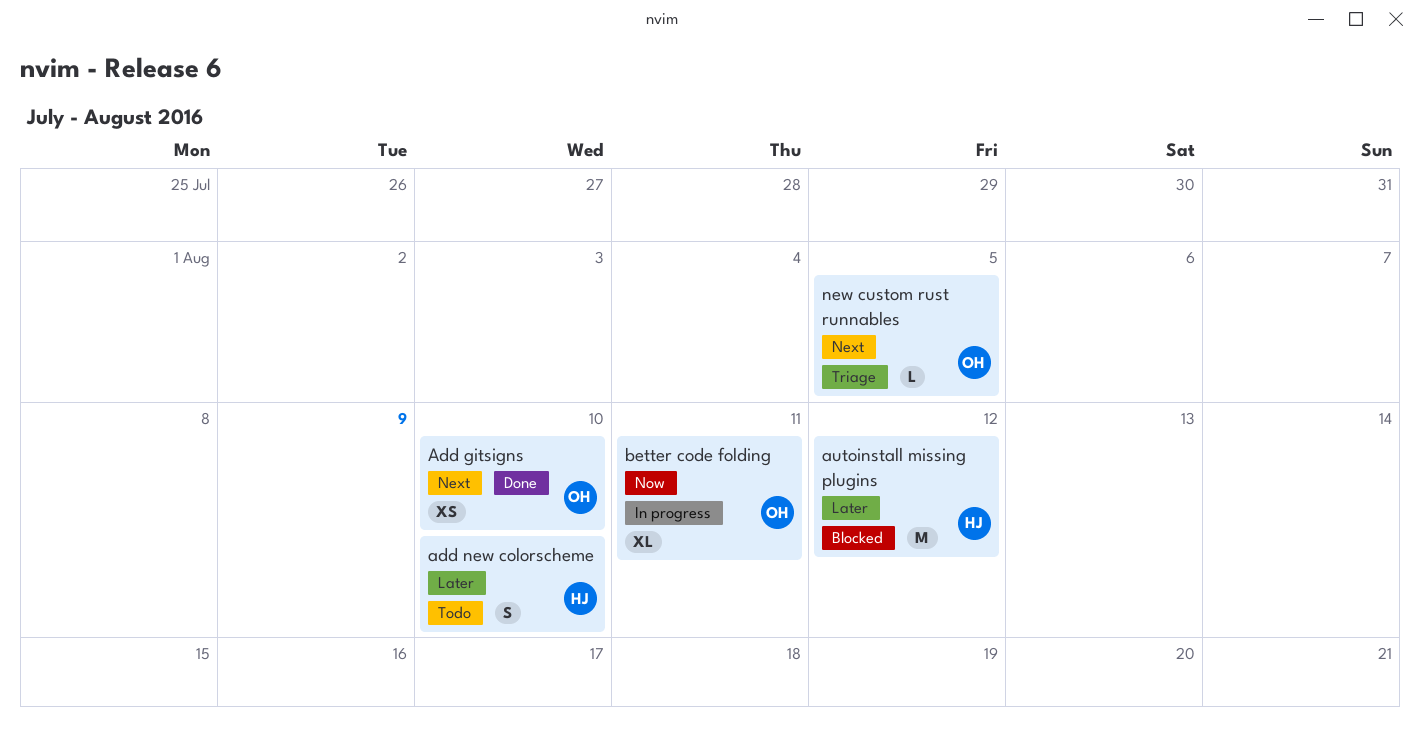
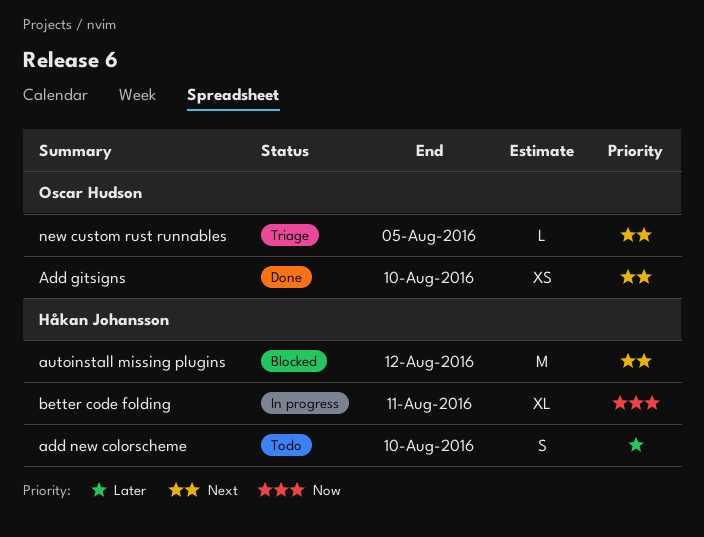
autoinstall missing plugins, priority: Later -> Next
better code folding, owner: Oscar Hudson -> Håkan Johansson

